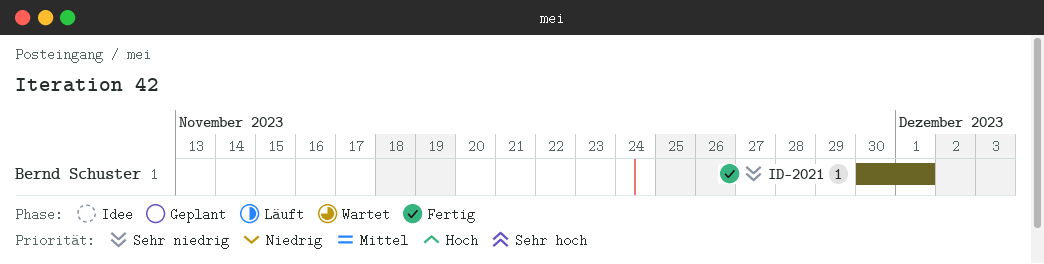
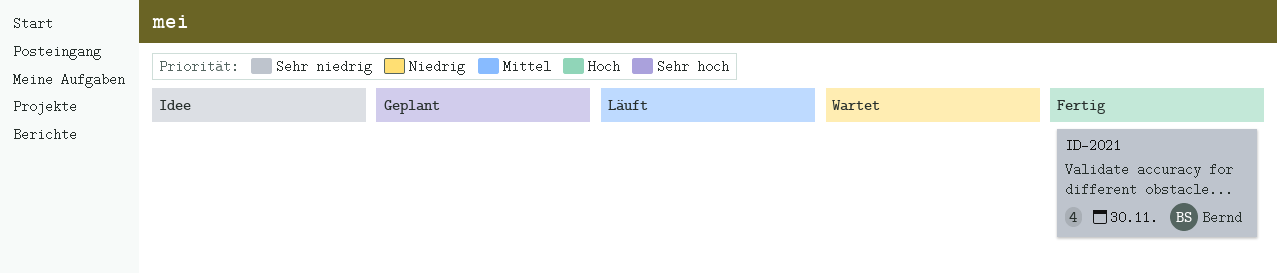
ID-2021, estimate: 1 -> 4
ID-2021, due: Dec 1 -> Nov 30

